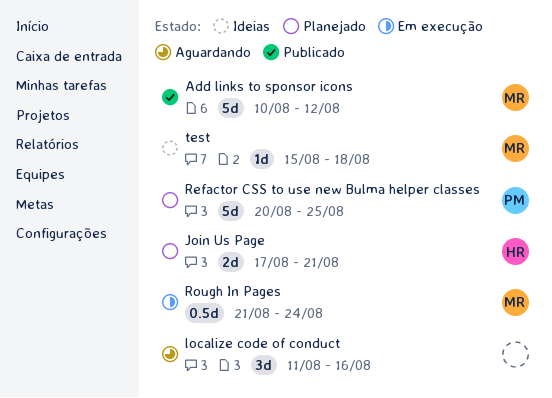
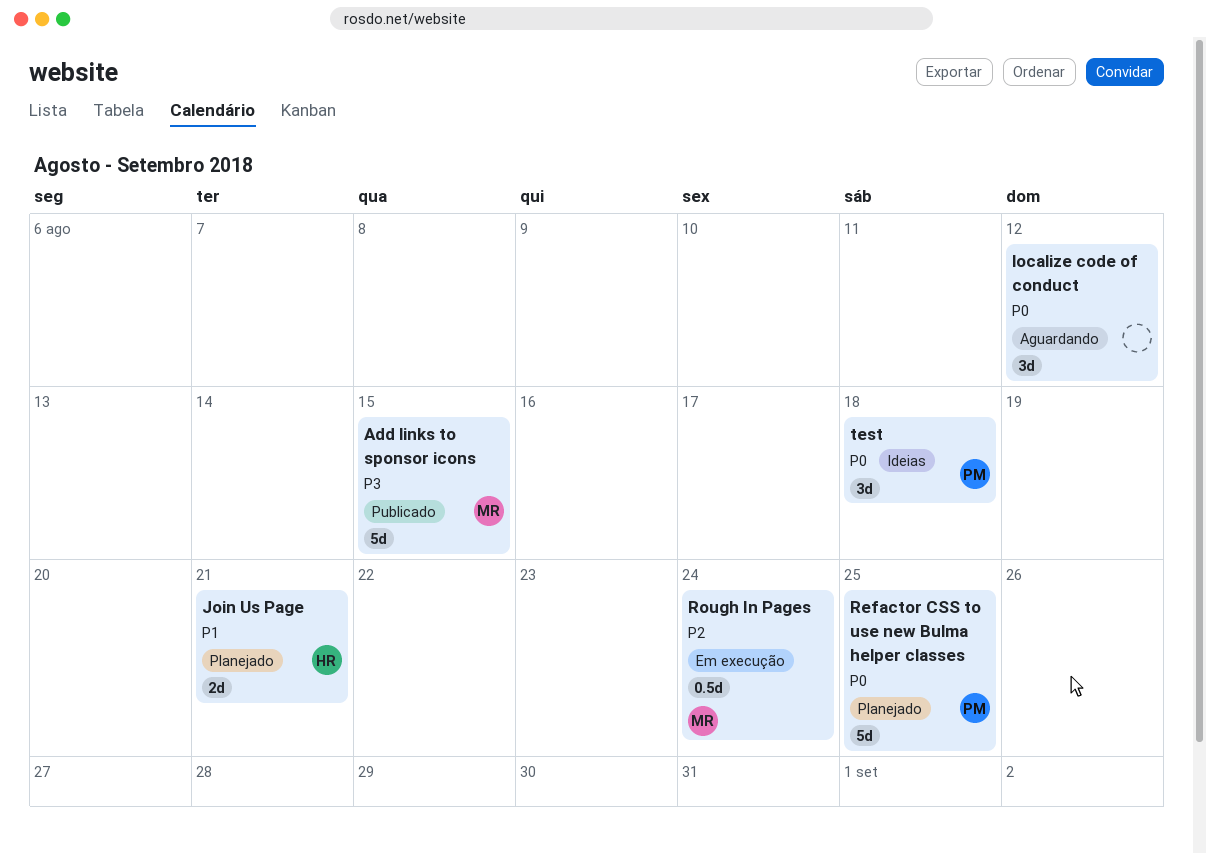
Add links to sponsor icons, due: Aug 12 -> Aug 15
localize code of conduct, due: Aug 16 -> Aug 12
test, owner: MR -> PM
test, estimate: 1d -> 3d

